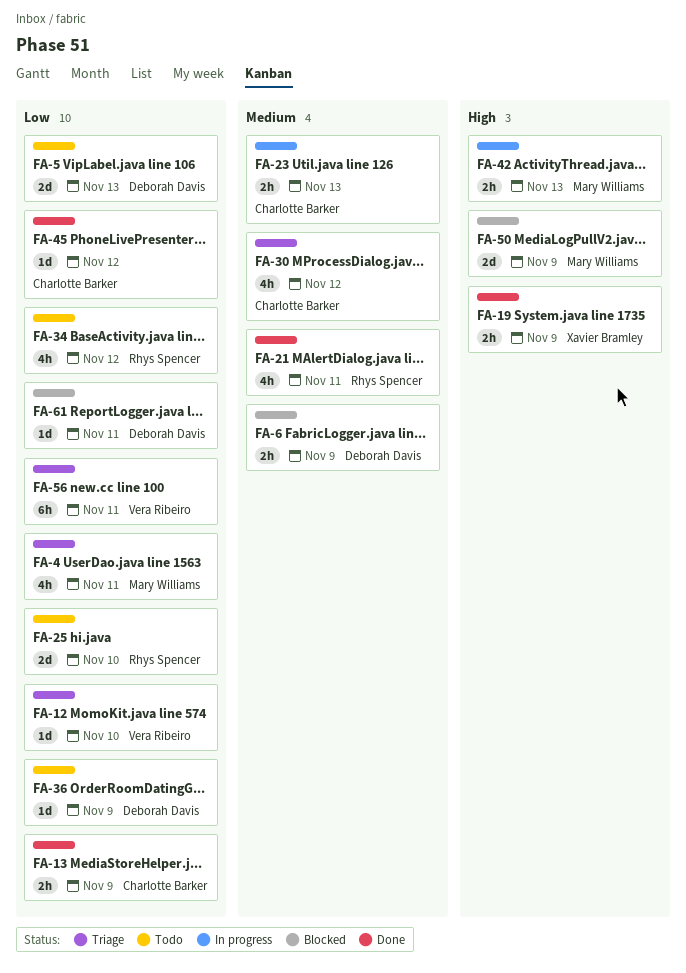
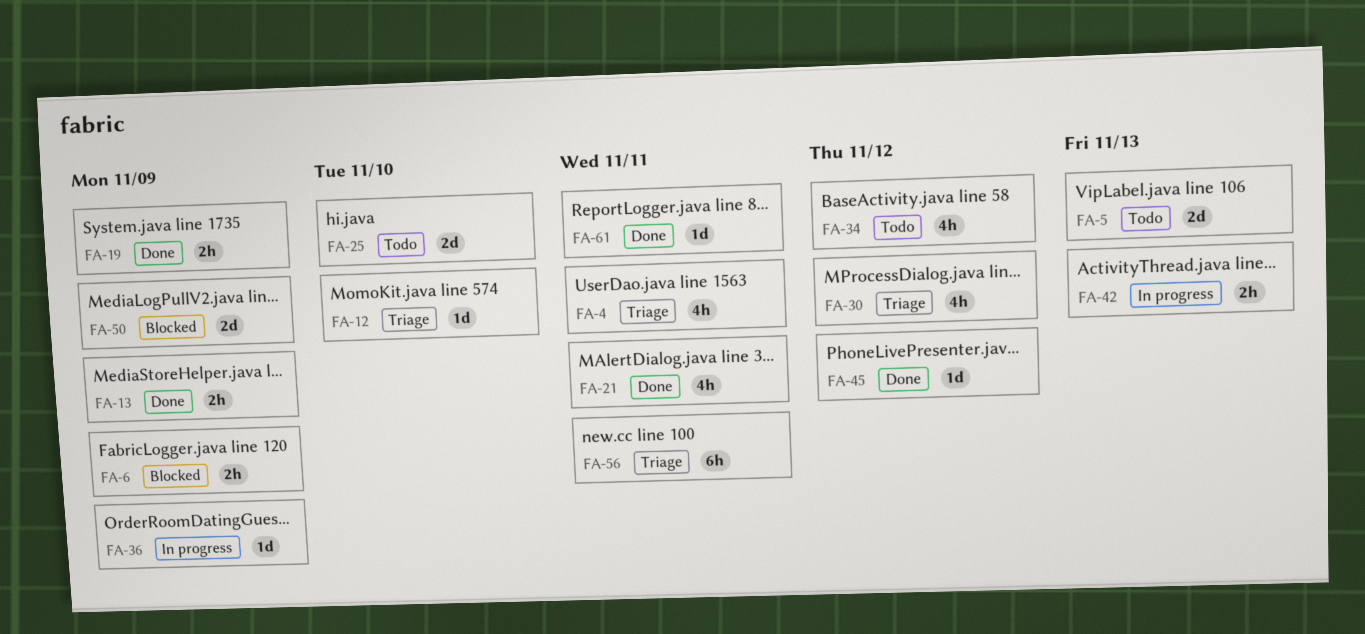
FA-23: present -> none
FA-36, status: Todo -> In progress
FA-61, status: Blocked -> Done

